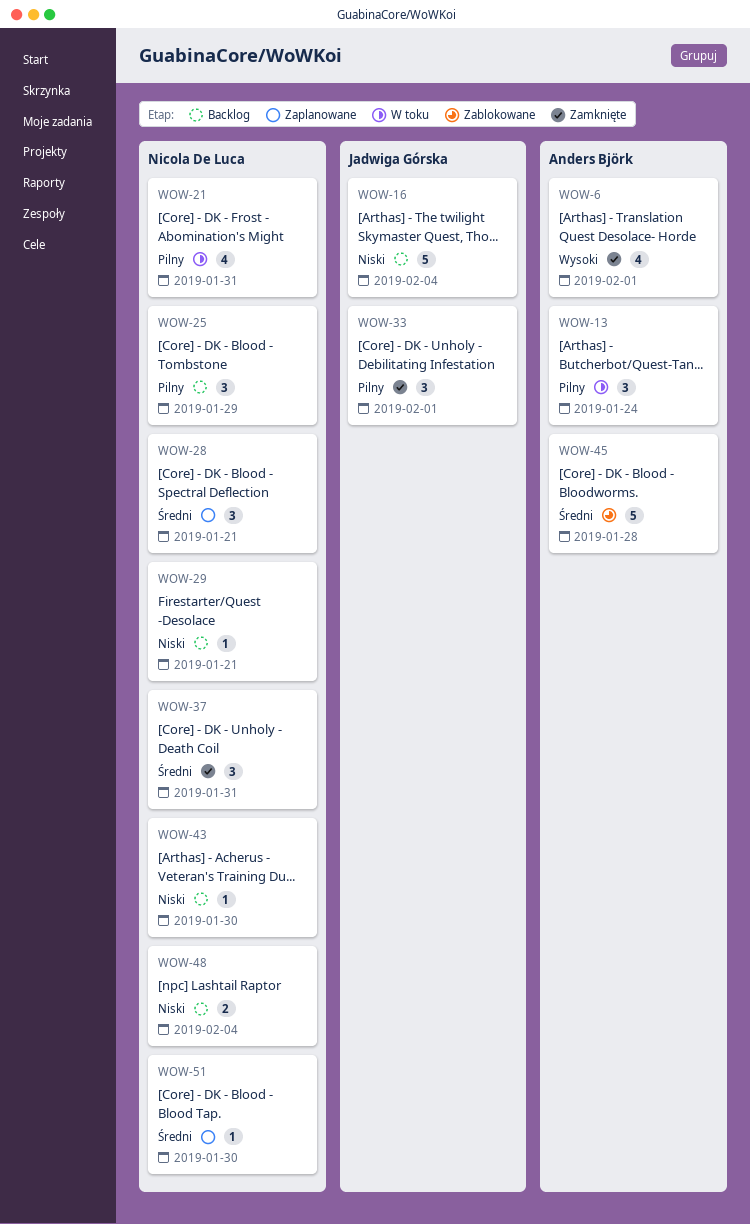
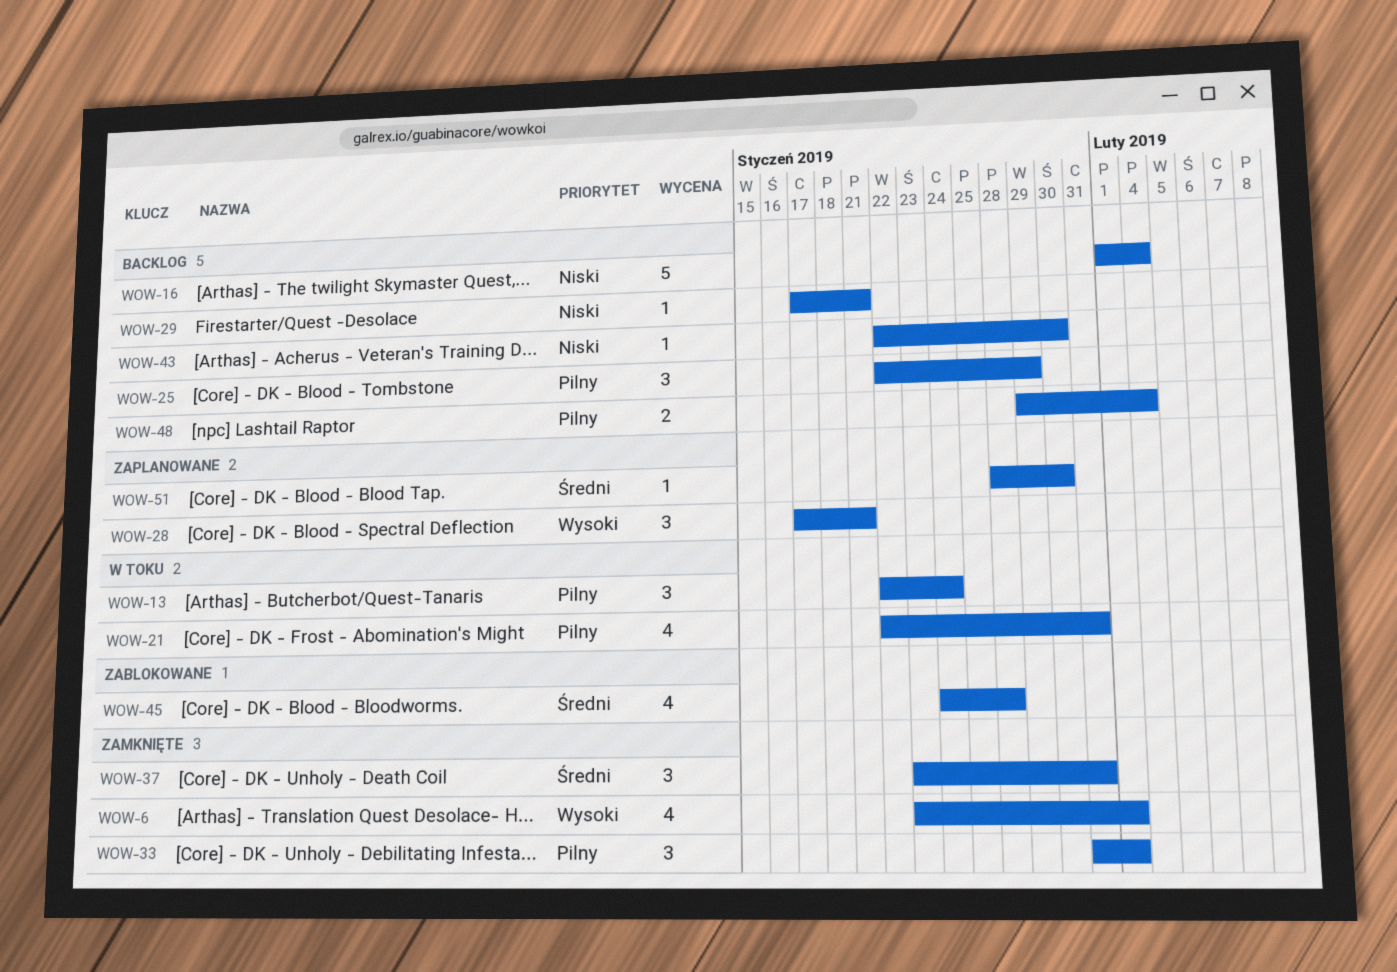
WOW-28, priority: Średni -> Wysoki
WOW-45, estimate: 5 -> 4
WOW-48, priority: Niski -> Pilny

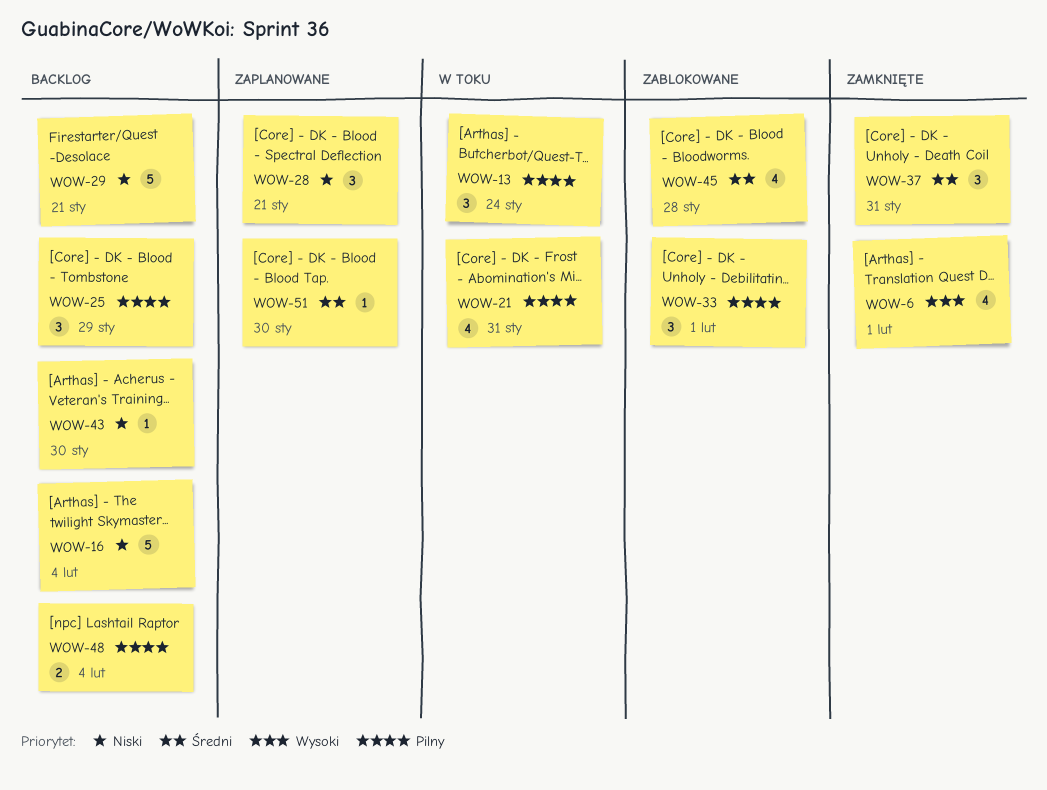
WOW-28, priority: Wysoki -> Niski
WOW-29, estimate: 1 -> 5
WOW-33, status: Zamknięte -> Zablokowane

